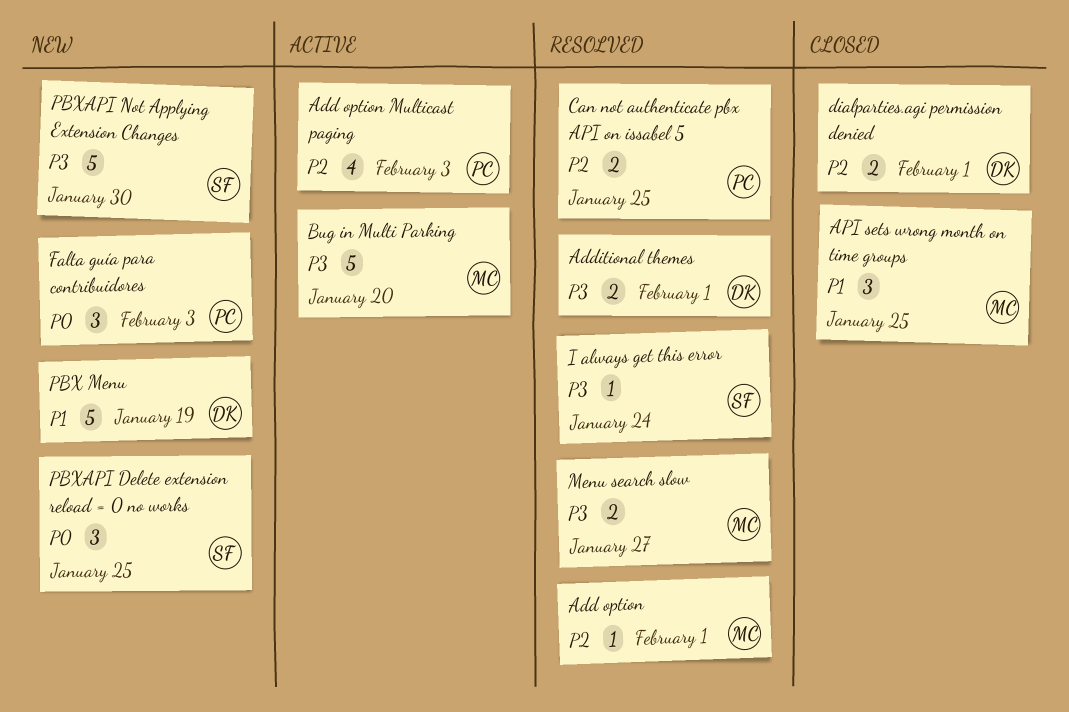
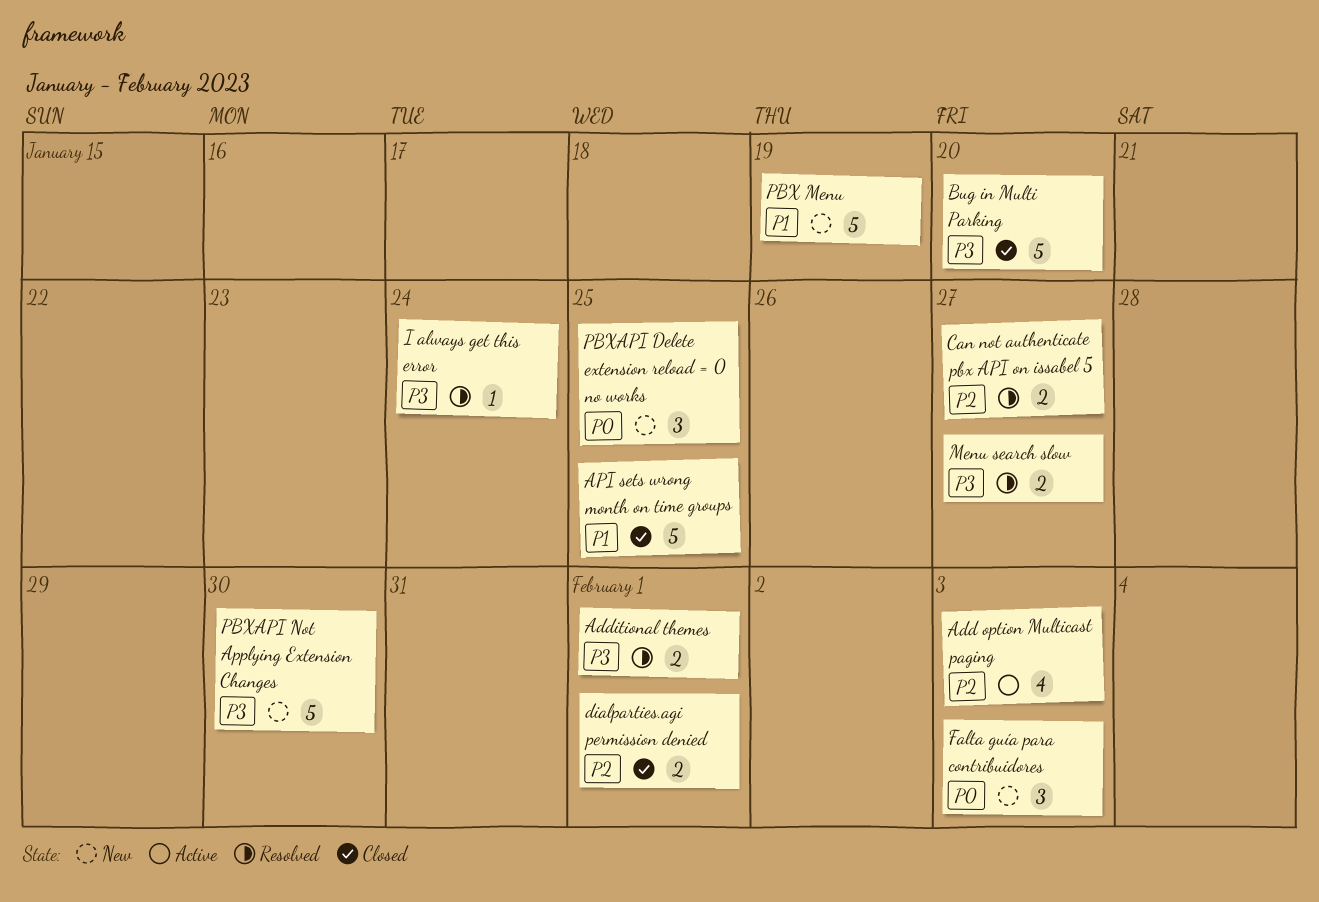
Add option: present -> none
API sets wrong month on time groups, estimate: 3 -> 5
Bug in Multi Parking, status: Active -> Closed
Can not authenticate pbx API on issabel 5, due: Jan 25 -> Jan 27

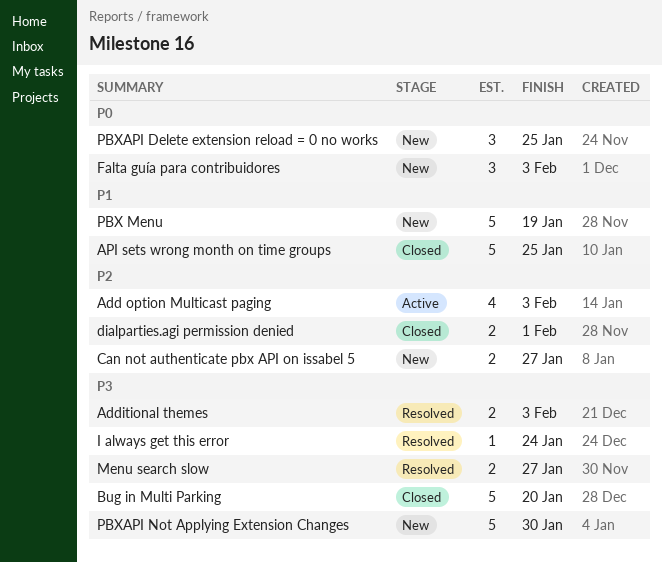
Additional themes, due: Feb 1 -> Feb 3
Can not authenticate pbx API on issabel 5, status: Resolved -> New

